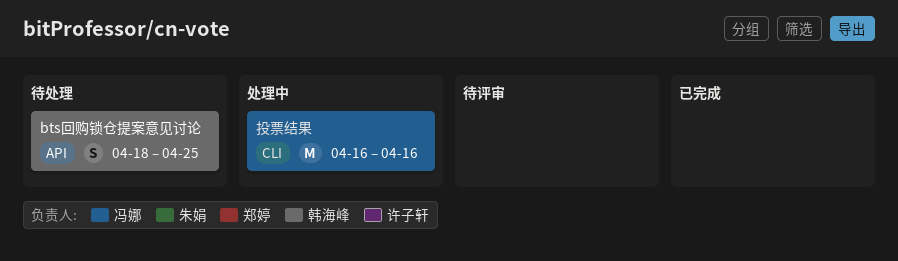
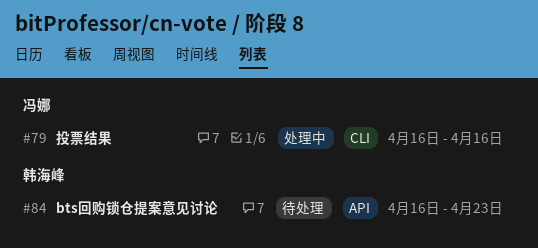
bts回购锁仓提案意见讨论, start: Apr 18 -> Apr 16
bts回购锁仓提案意见讨论, due: Apr 25 -> Apr 23

